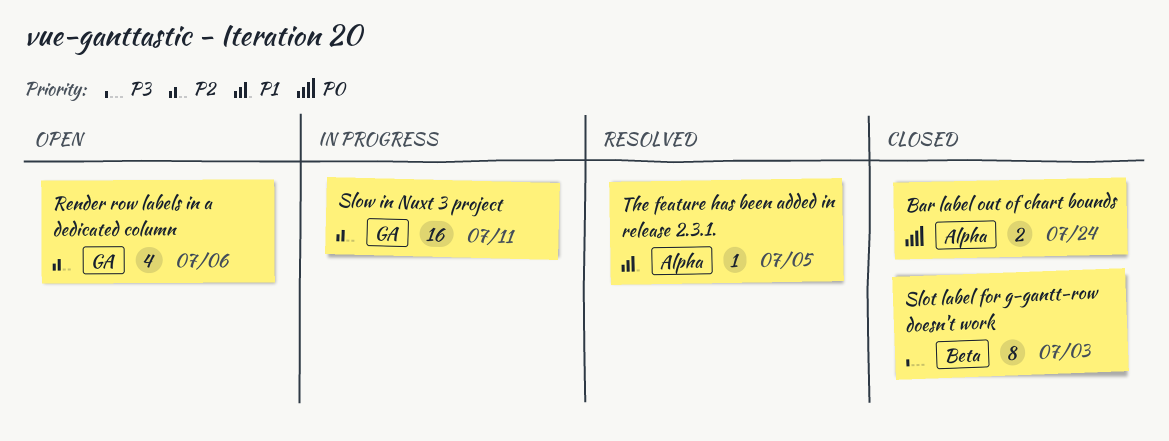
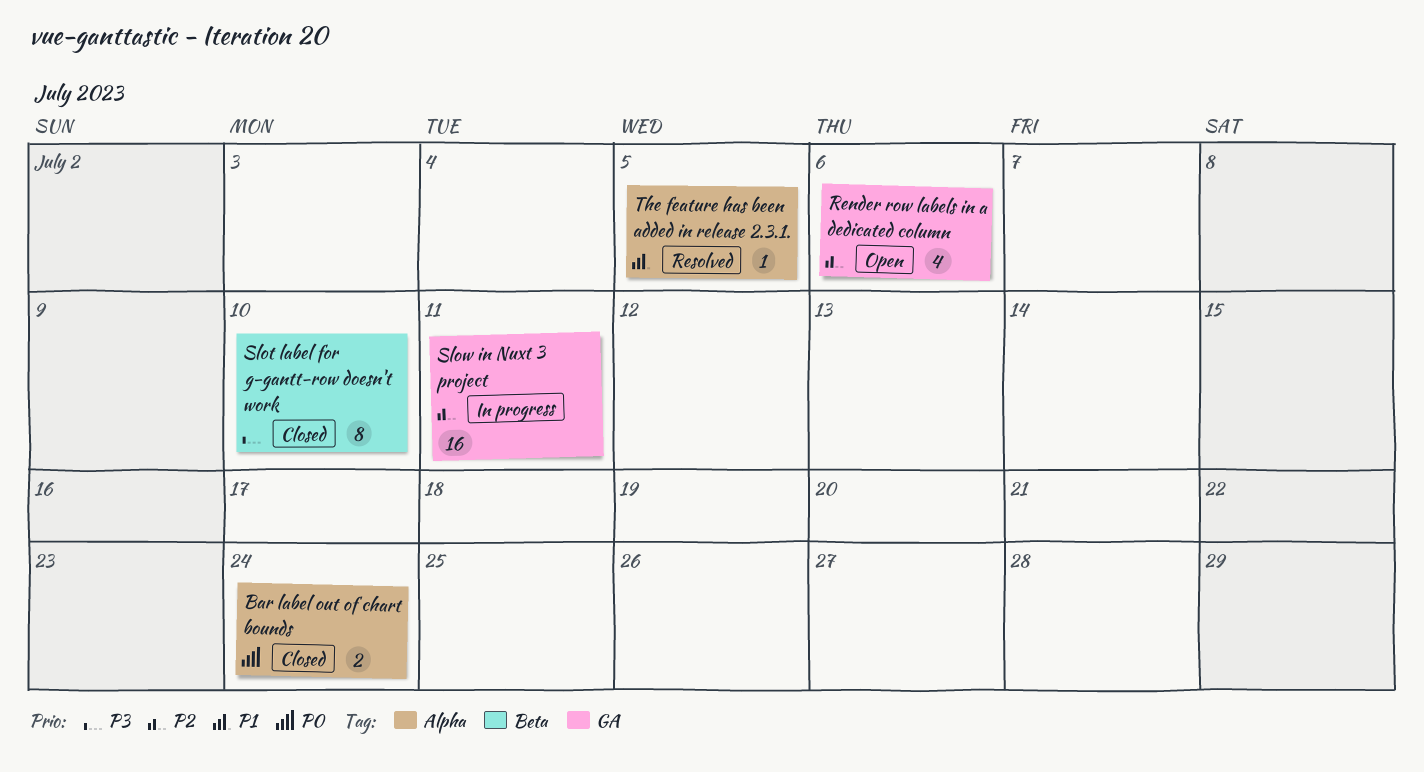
Slot label for g-gantt-row doesn't work, due: Jul 3 -> Jul 10

